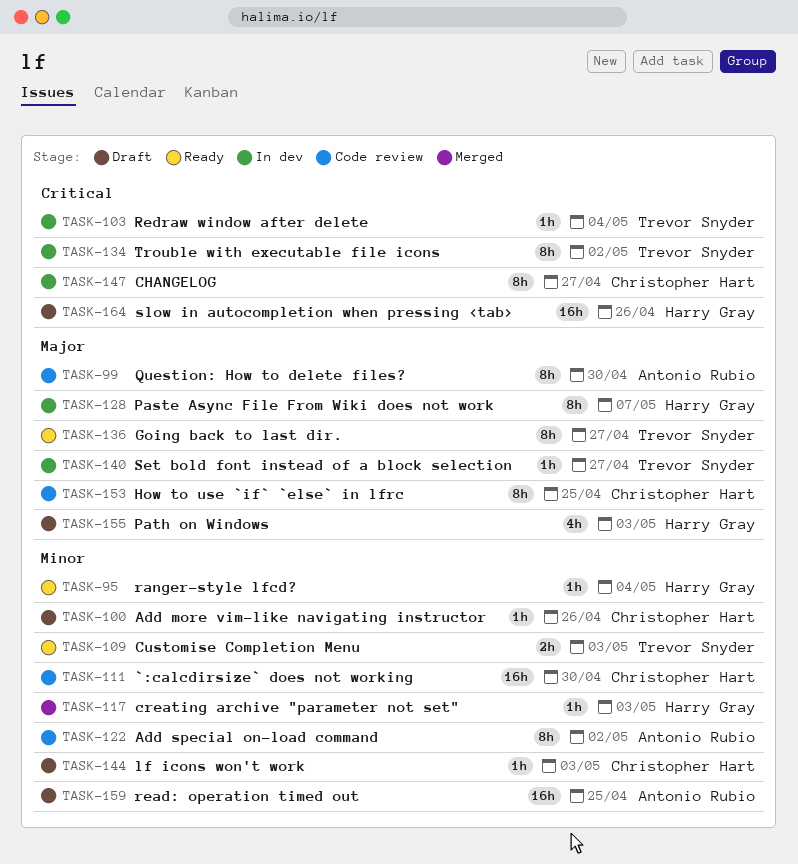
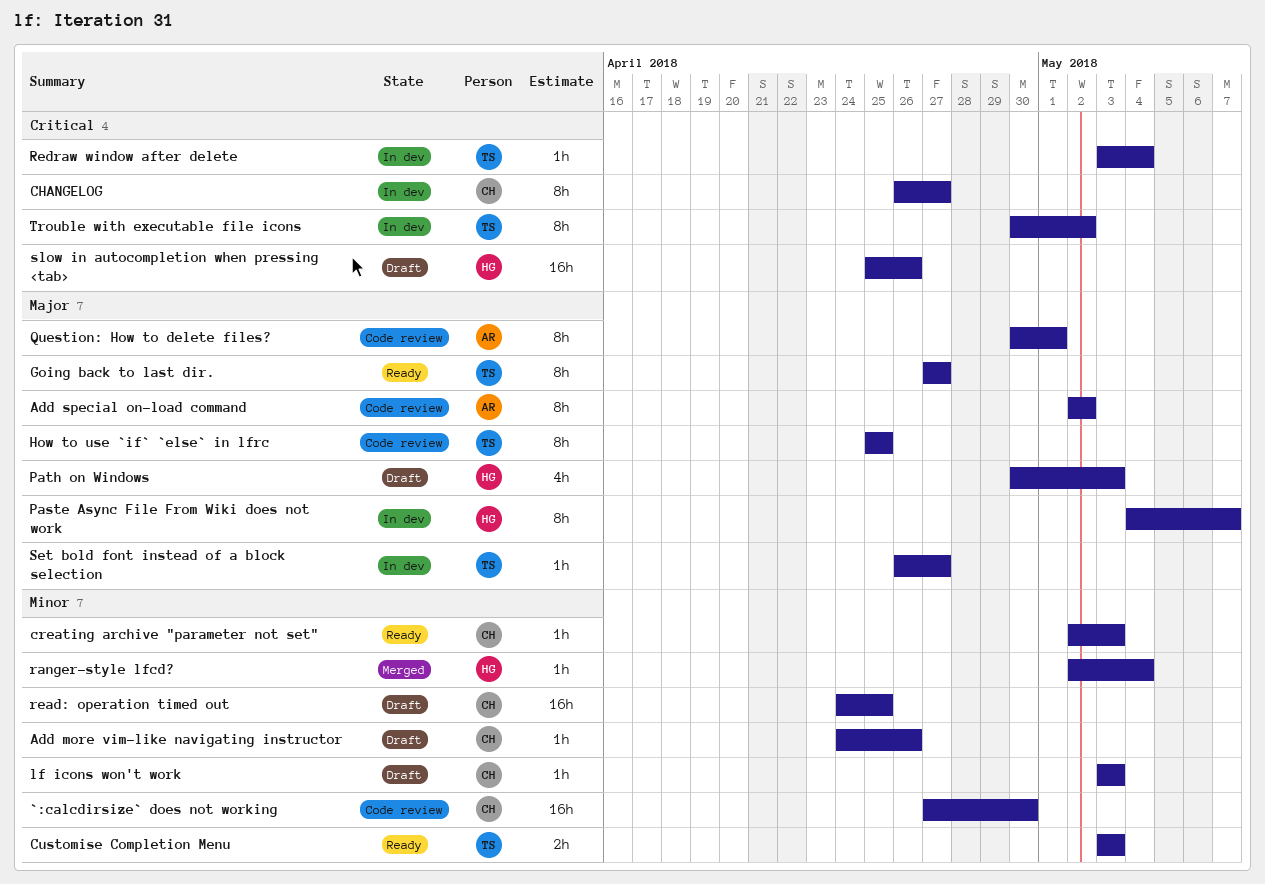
Add special on-load command, priority: Minor -> Major
creating archive "parameter not set", status: Merged -> Ready
creating archive "parameter not set", owner: Harry Gray -> Christopher Hart
How to use `if` `else` in lfrc, owner: Christopher Hart -> Trevor Snyder
Question: How to delete files?, due: Apr 30 -> May 1
ranger-style lfcd?, status: Ready -> Merged
read: operation timed out, owner: Antonio Rubio -> Christopher Hart

